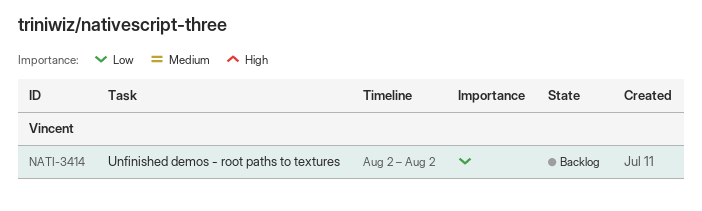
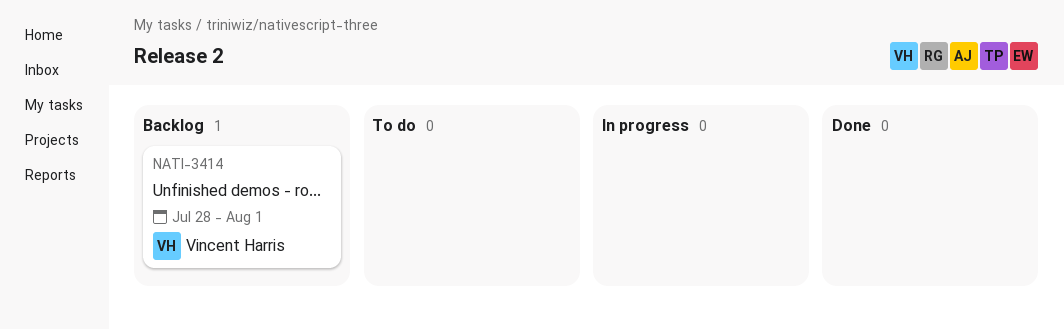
NATI-3414, start: Aug 2 -> Jul 28
NATI-3414, due: Aug 2 -> Aug 1

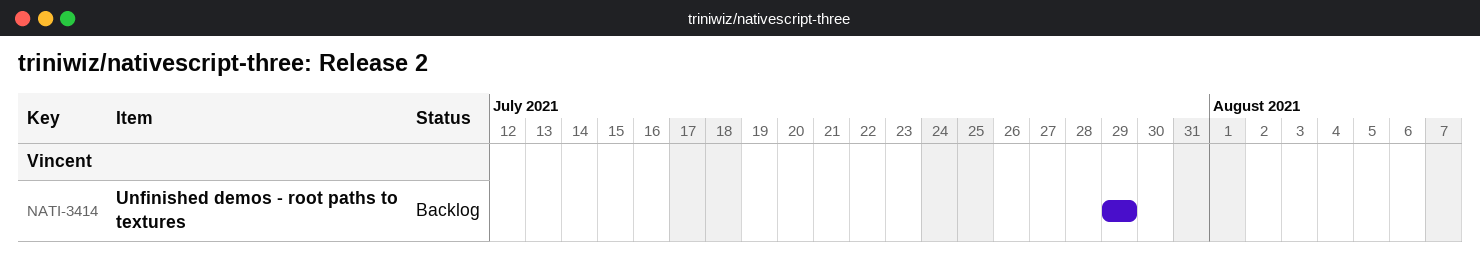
NATI-3414, start: Jul 28 -> Jul 29
NATI-3414, due: Aug 1 -> Jul 29

